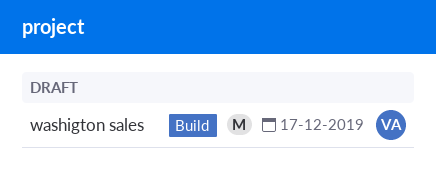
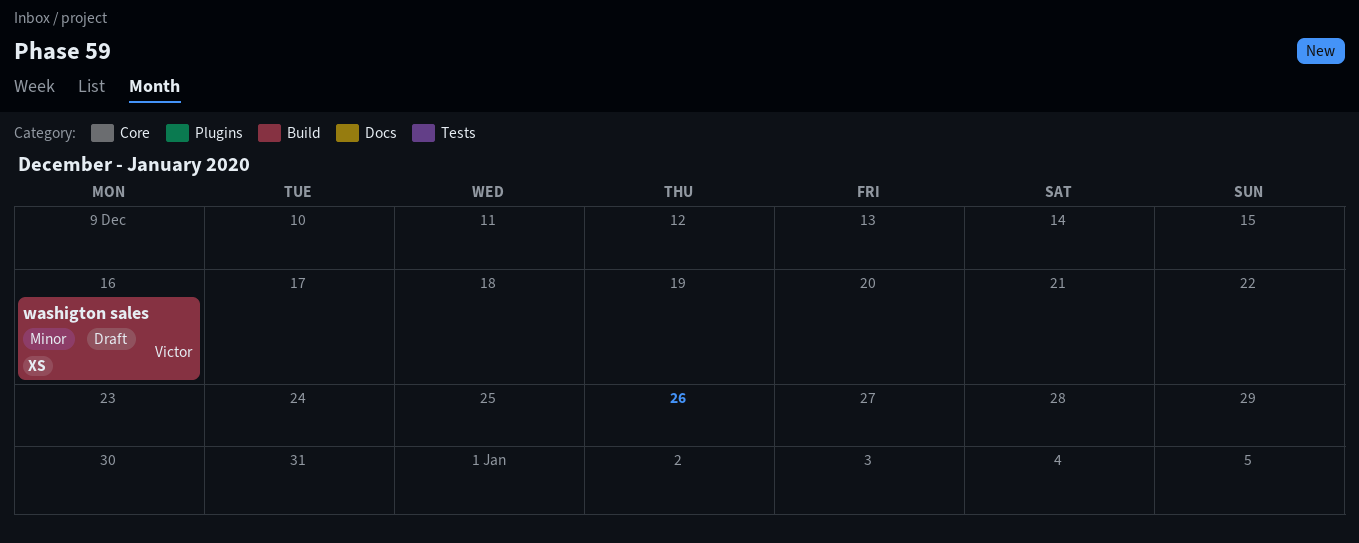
washigton sales, estimate: M -> XS
washigton sales, due: Dec 17 -> Dec 16

